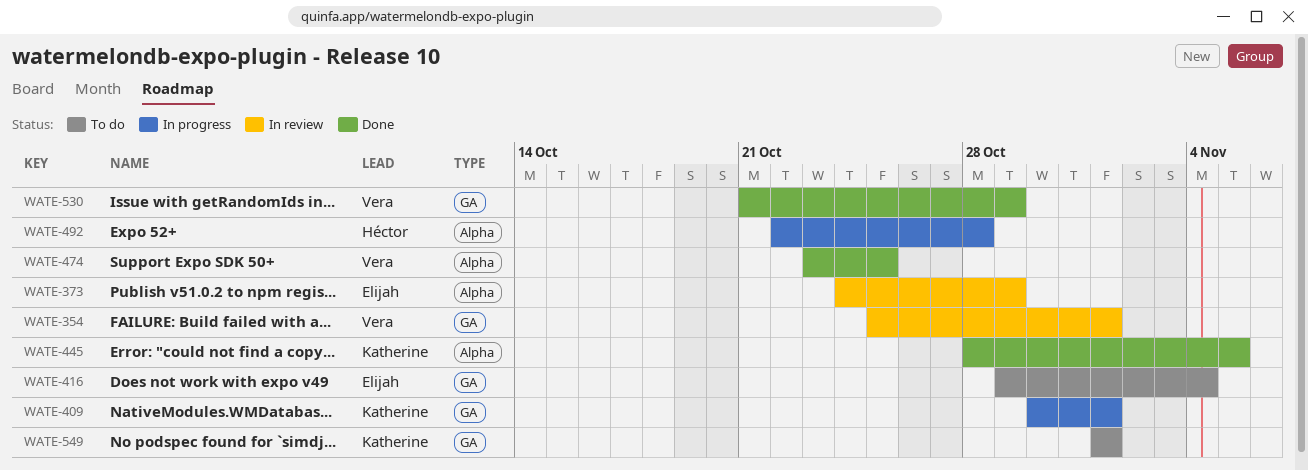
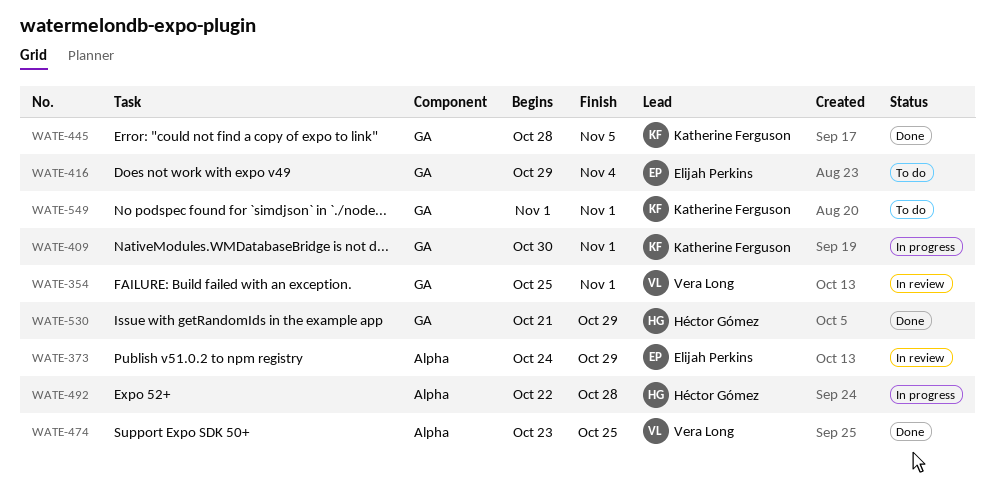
WATE-445, label: Alpha -> GA
WATE-530, owner: Vera Long -> Héctor Gómez

